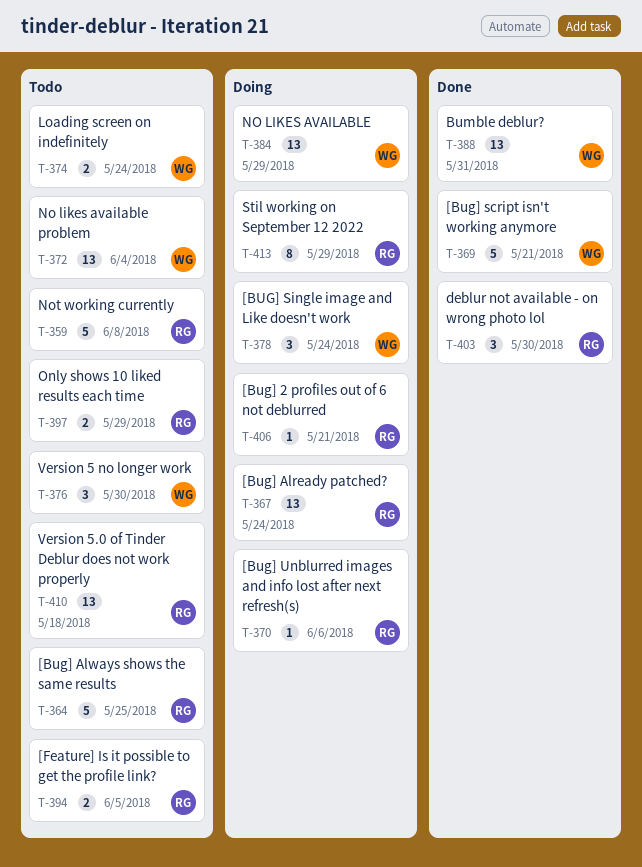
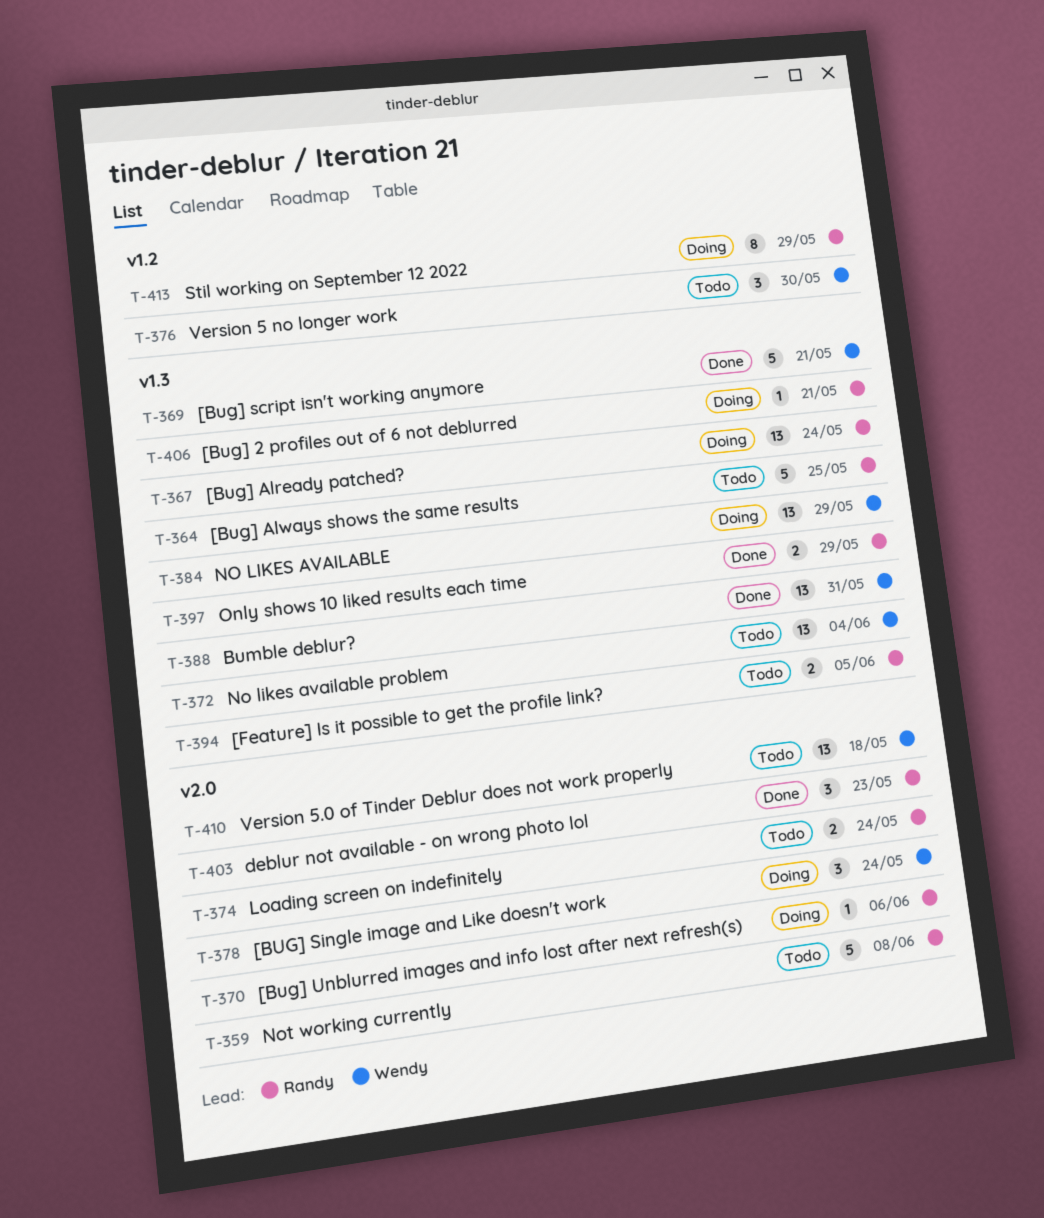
T-374, owner: Wendy -> Randy
T-397, status: Todo -> Done
T-403, due: May 30 -> May 23
T-410, owner: Randy -> Wendy

